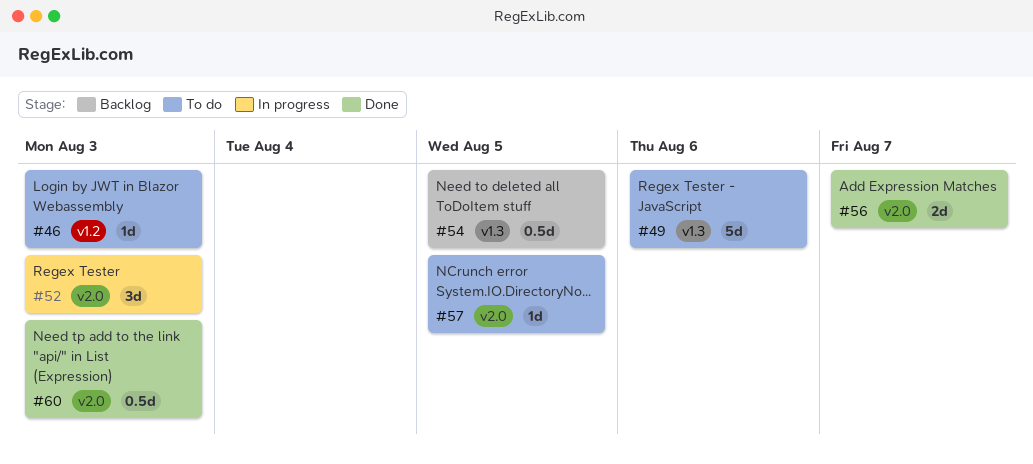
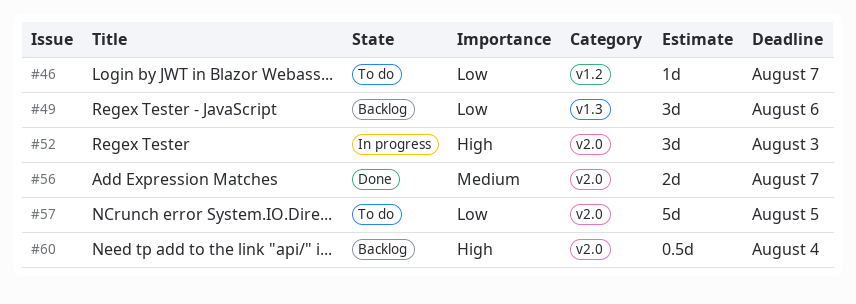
#46, due: Aug 3 -> Aug 7
#49, status: To do -> Backlog
#49, estimate: 5d -> 3d
#54: present -> none
#57, estimate: 1d -> 5d
#60, status: Done -> Backlog
#60, due: Aug 3 -> Aug 4

